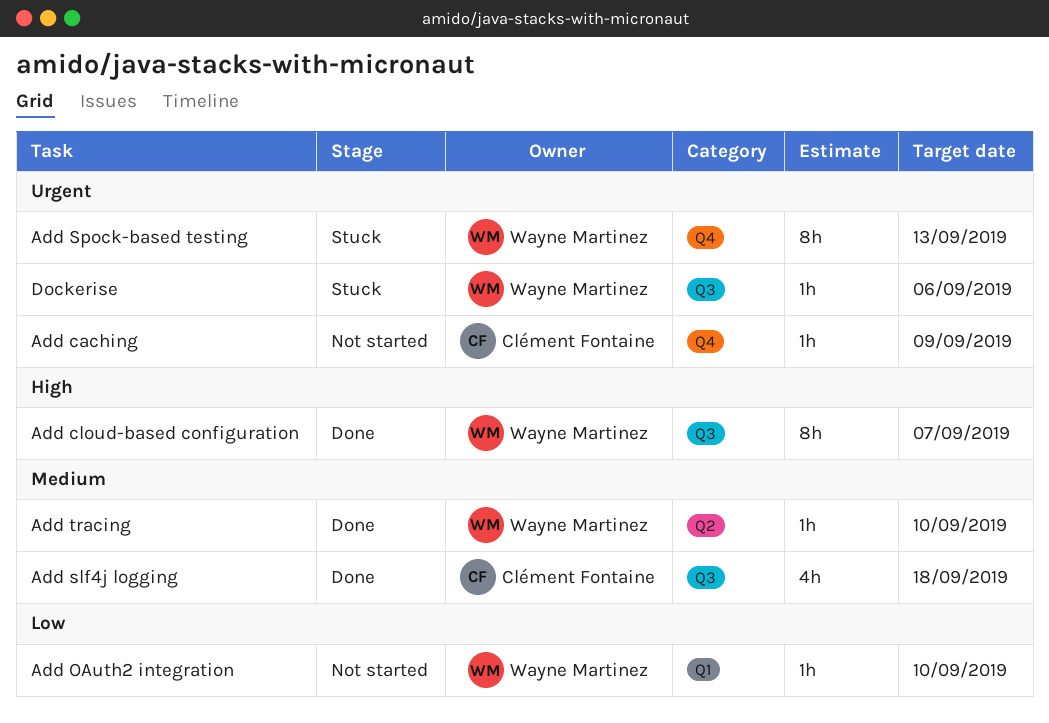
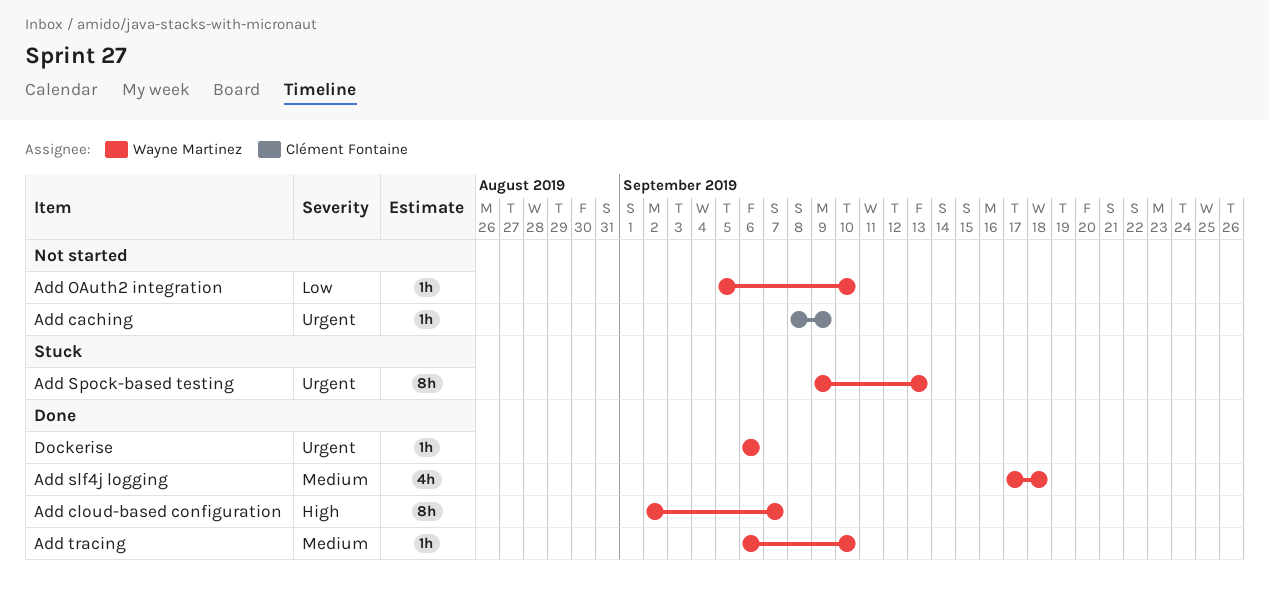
Add slf4j logging, owner: Clément Fontaine -> Wayne Martinez
Dockerise, status: Stuck -> Done

